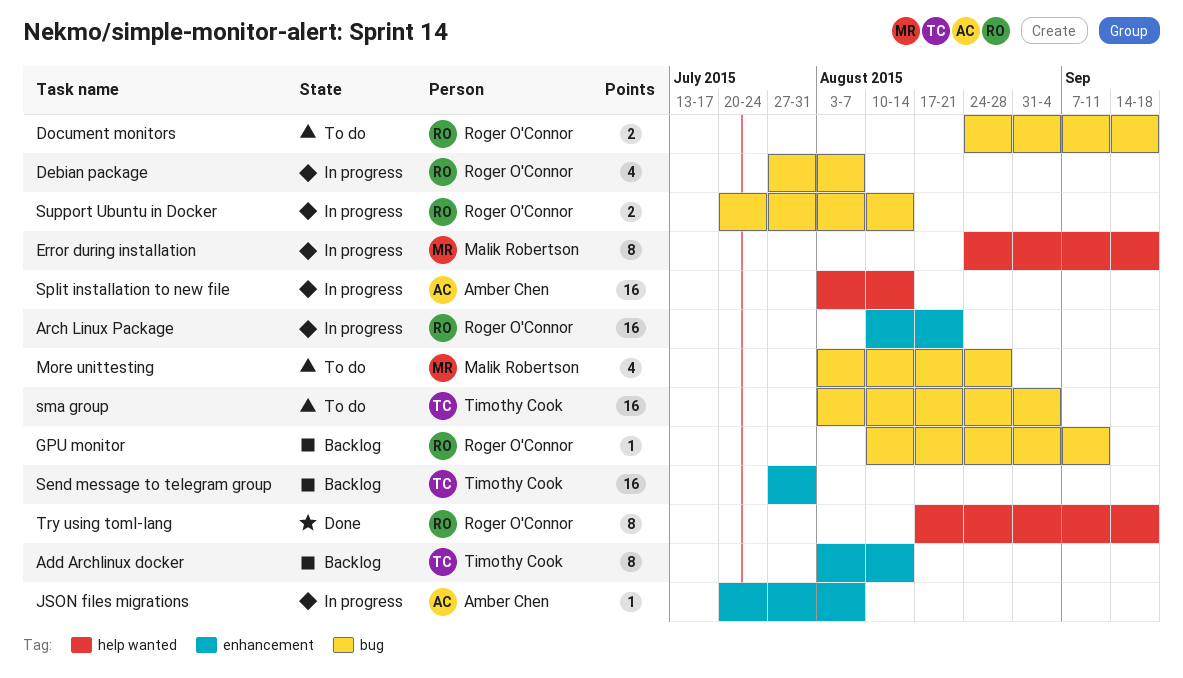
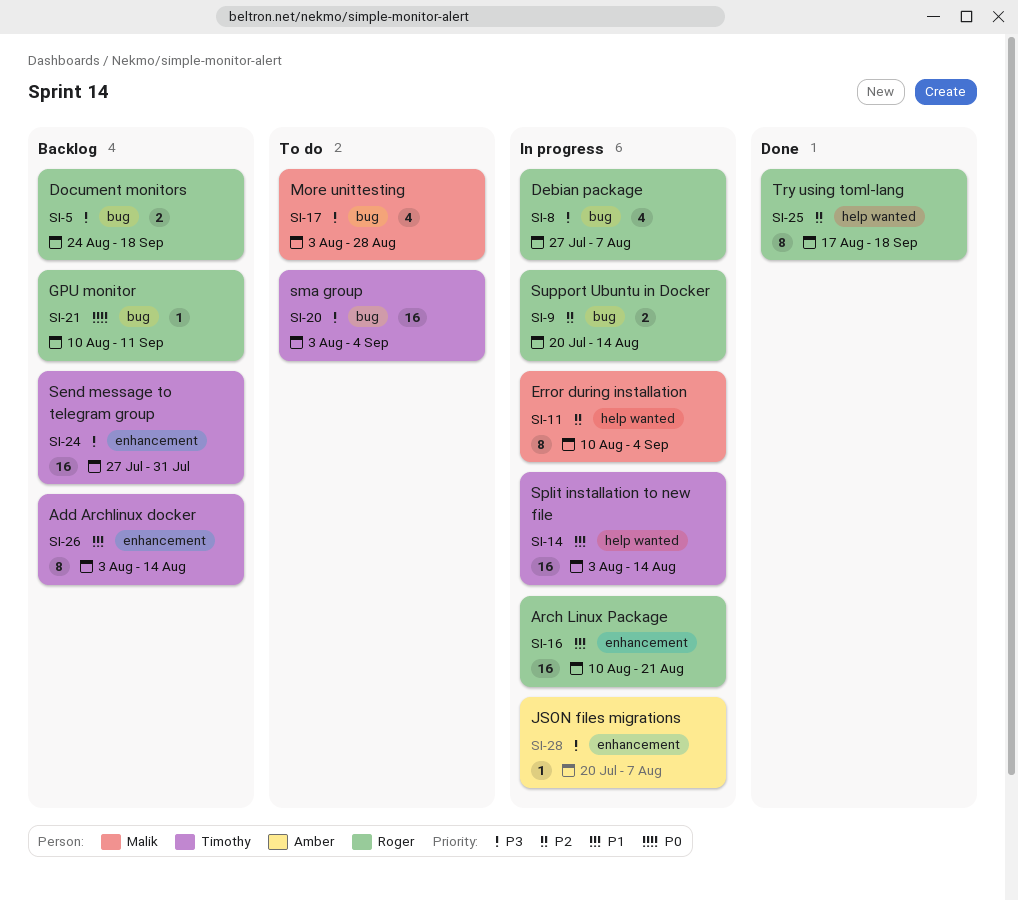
Document monitors, status: To do -> Backlog
Error during installation, start: Aug 24 -> Aug 10
Error during installation, due: Sep 18 -> Sep 4
Split installation to new file, owner: Amber Chen -> Timothy Cook

